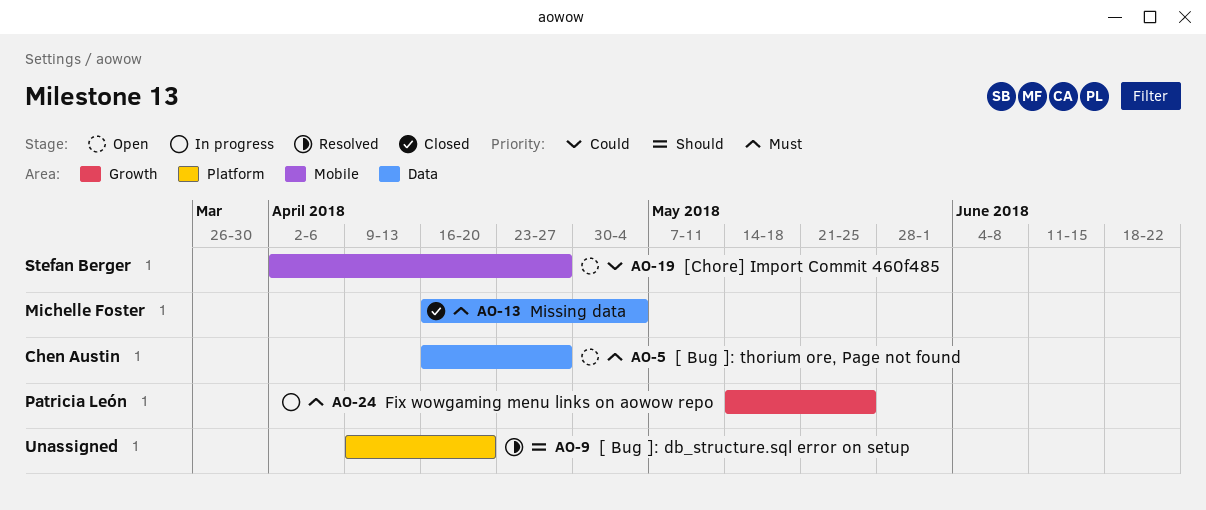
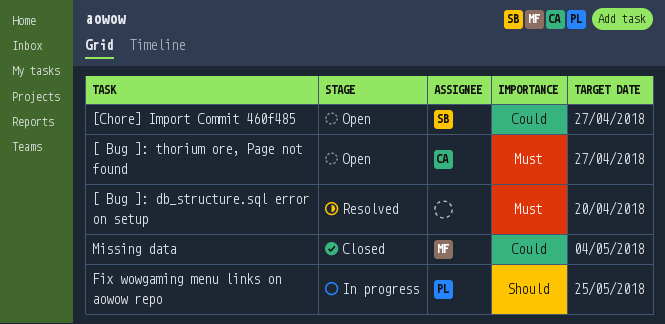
[ Bug ]: db_structure.sql error on setup, priority: Should -> Must
Fix wowgaming menu links on aowow repo, priority: Must -> Should
Missing data, priority: Must -> Could

